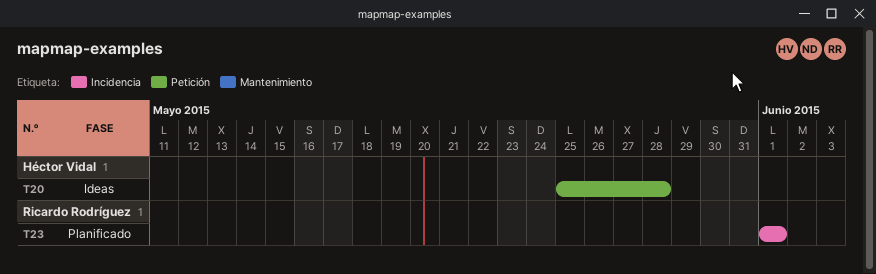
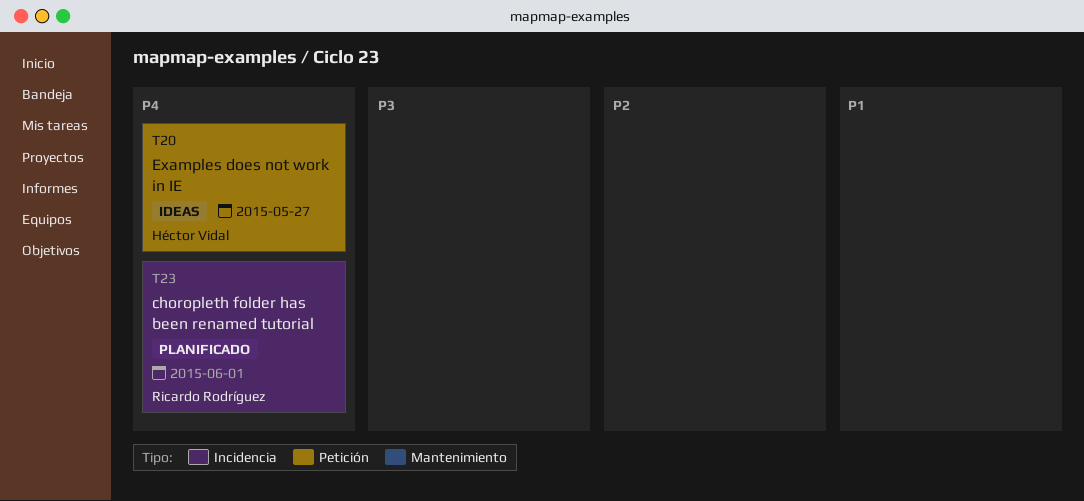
T20, due: May 28 -> May 27

